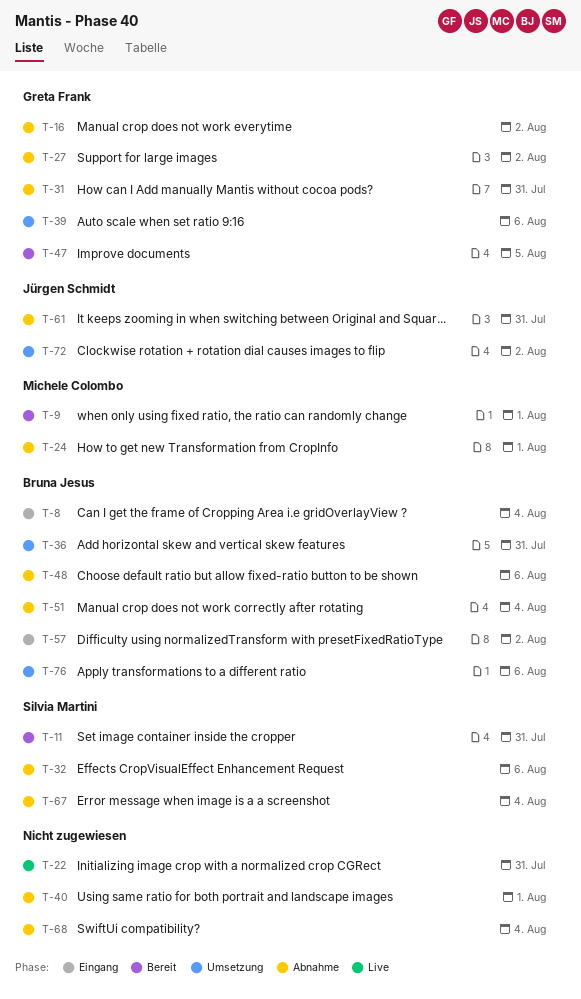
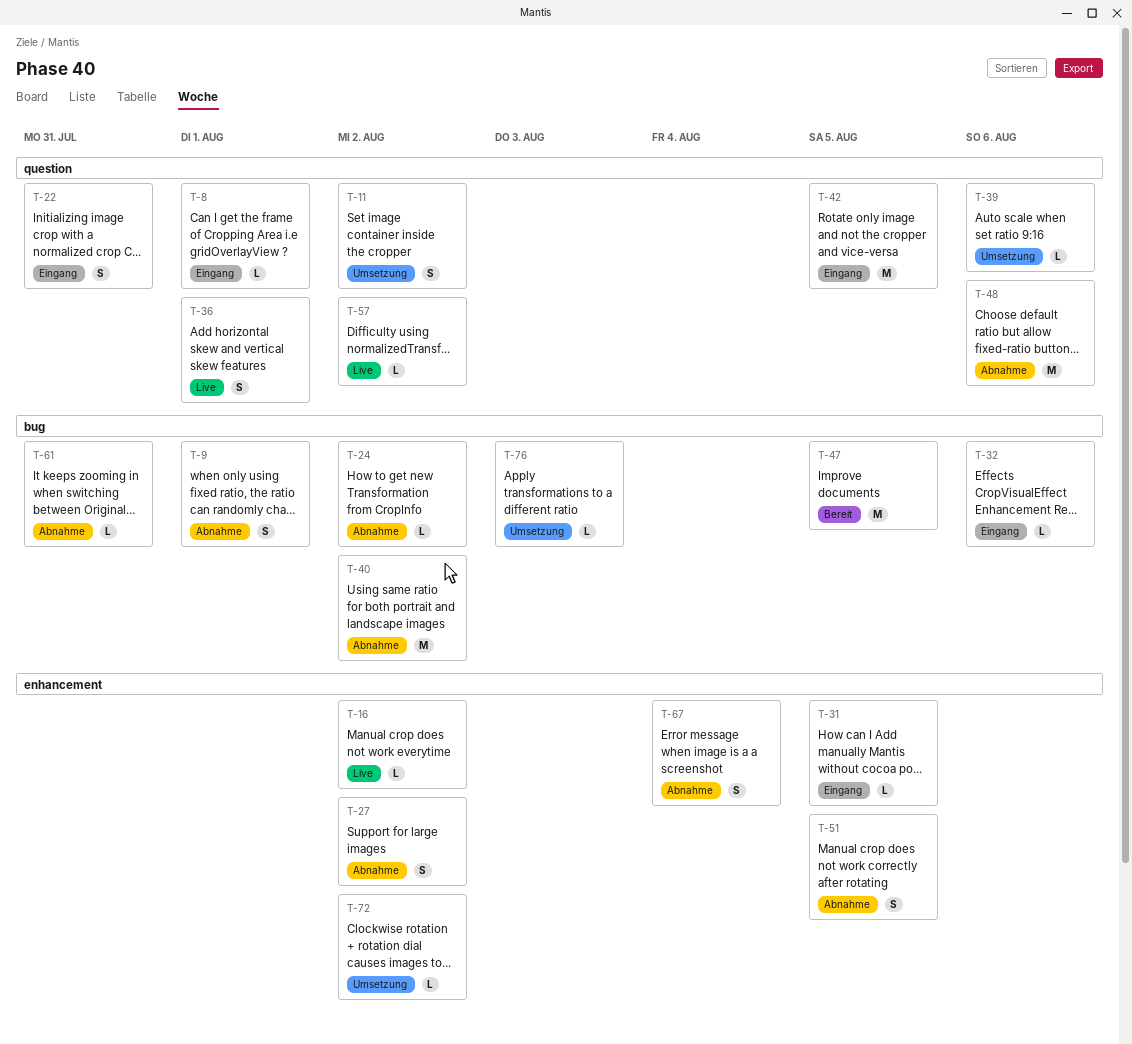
T-8, due: Aug 4 -> Aug 1
T-9, status: Bereit -> Abnahme
T-11, status: Bereit -> Umsetzung
T-11, due: Jul 31 -> Aug 2
T-16, status: Abnahme -> Live
T-22, status: Live -> Eingang
T-24, due: Aug 1 -> Aug 2
T-31, status: Abnahme -> Eingang
T-31, due: Jul 31 -> Aug 5
T-32, status: Abnahme -> Eingang
T-36, status: Umsetzung -> Live
T-36, due: Jul 31 -> Aug 1
T-40, due: Aug 1 -> Aug 2
T-42: none -> present
T-51, due: Aug 4 -> Aug 5
T-57, status: Eingang -> Live
T-68: present -> none
T-76, due: Aug 6 -> Aug 3

